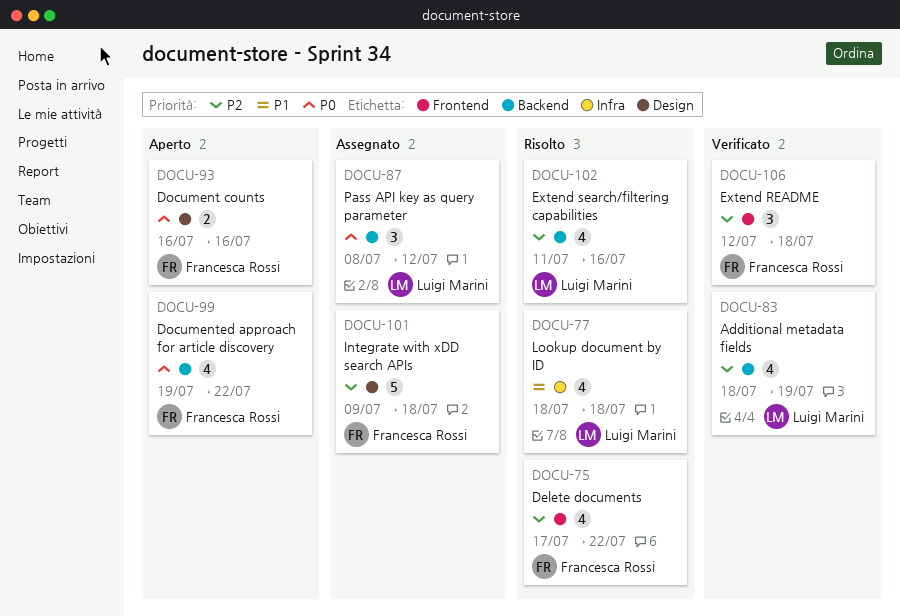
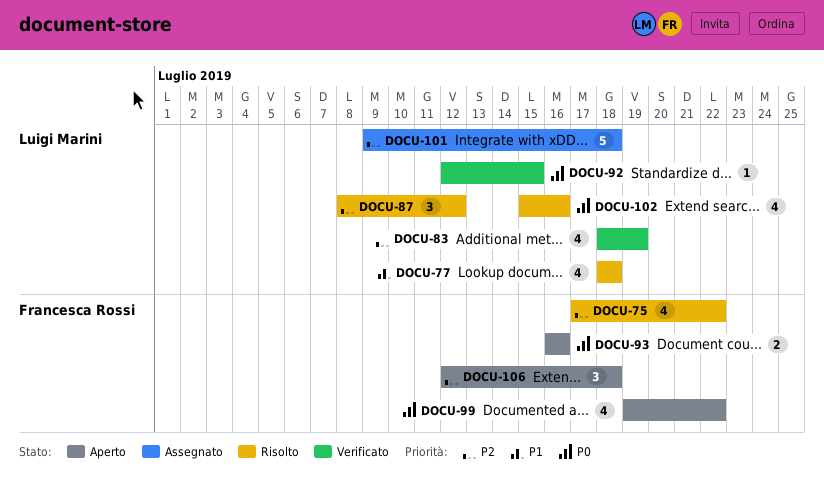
DOCU-87, status: Assegnato -> Risolto
DOCU-87, priority: P0 -> P2
DOCU-92: none -> present
DOCU-101, owner: Francesca Rossi -> Luigi Marini
DOCU-102, priority: P2 -> P0
DOCU-102, start: Jul 11 -> Jul 15
DOCU-106, status: Verificato -> Aperto

